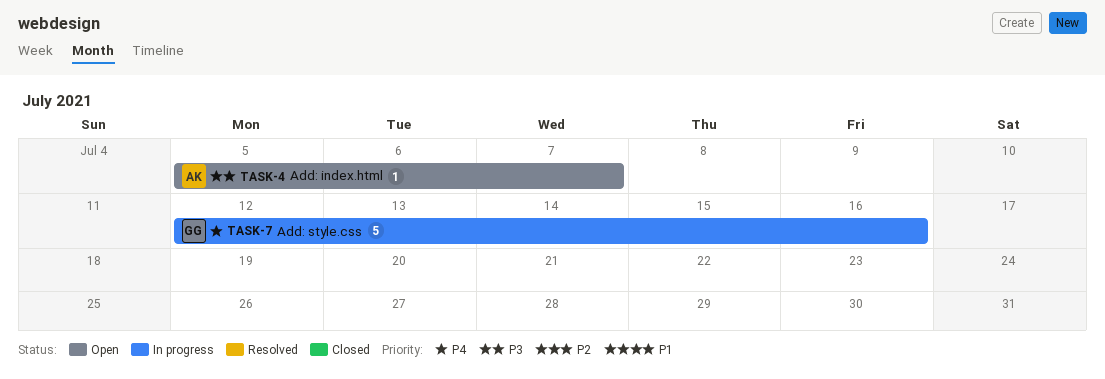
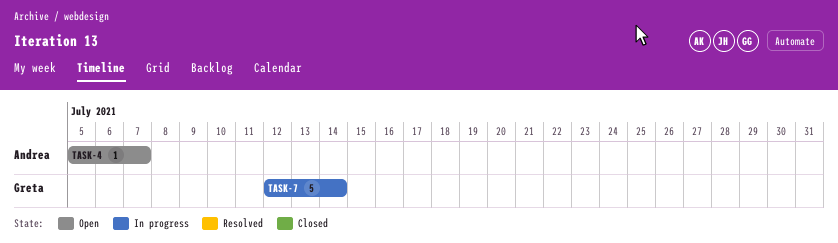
TASK-7, due: Jul 16 -> Jul 14

